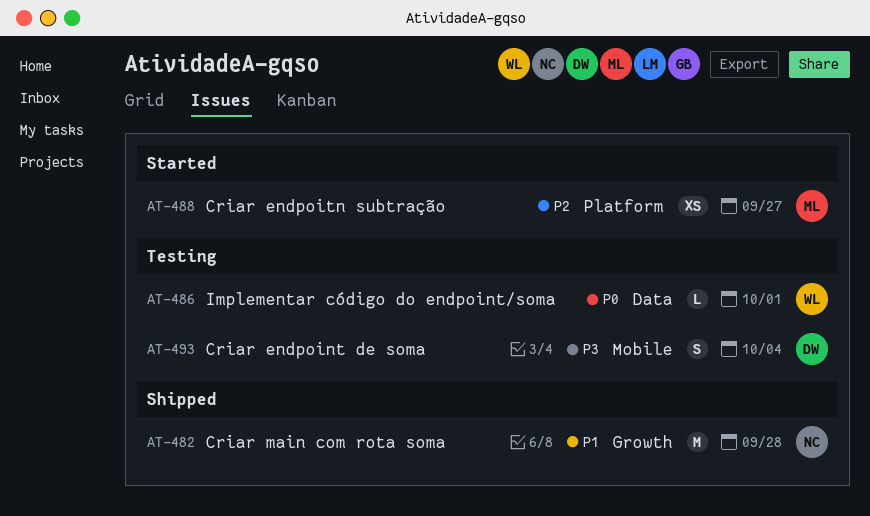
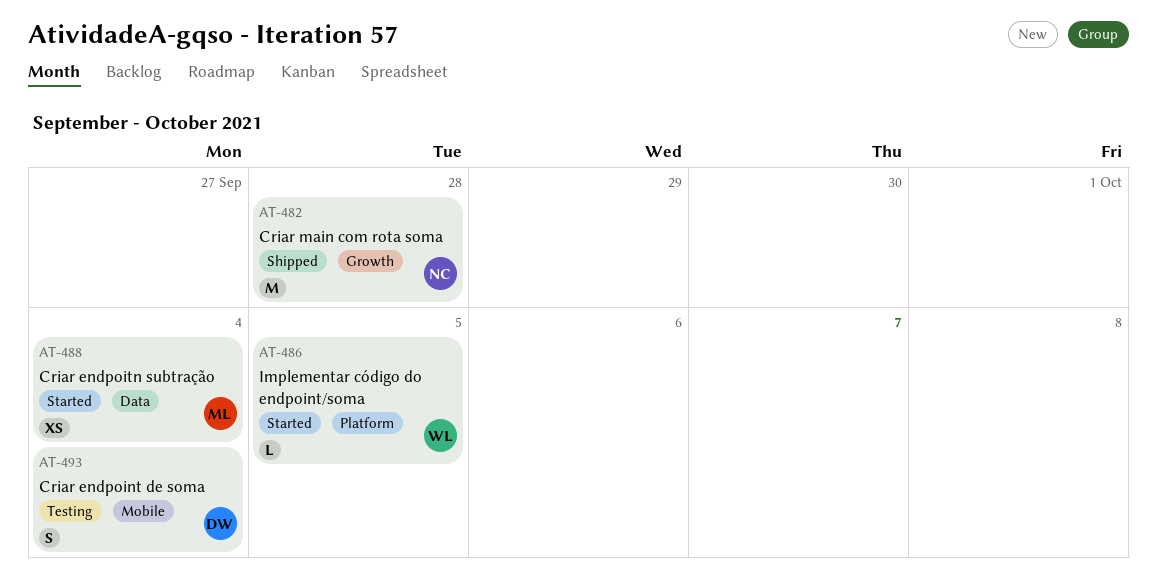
AT-486, status: Testing -> Started
AT-486, label: Data -> Platform
AT-486, due: Oct 1 -> Oct 5
AT-488, label: Platform -> Data
AT-488, due: Sep 27 -> Oct 4

